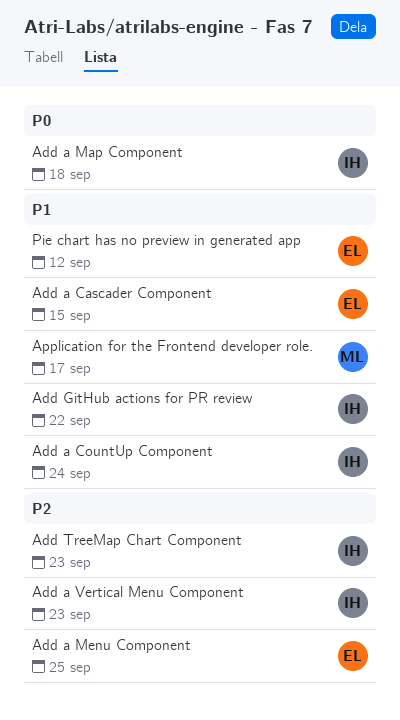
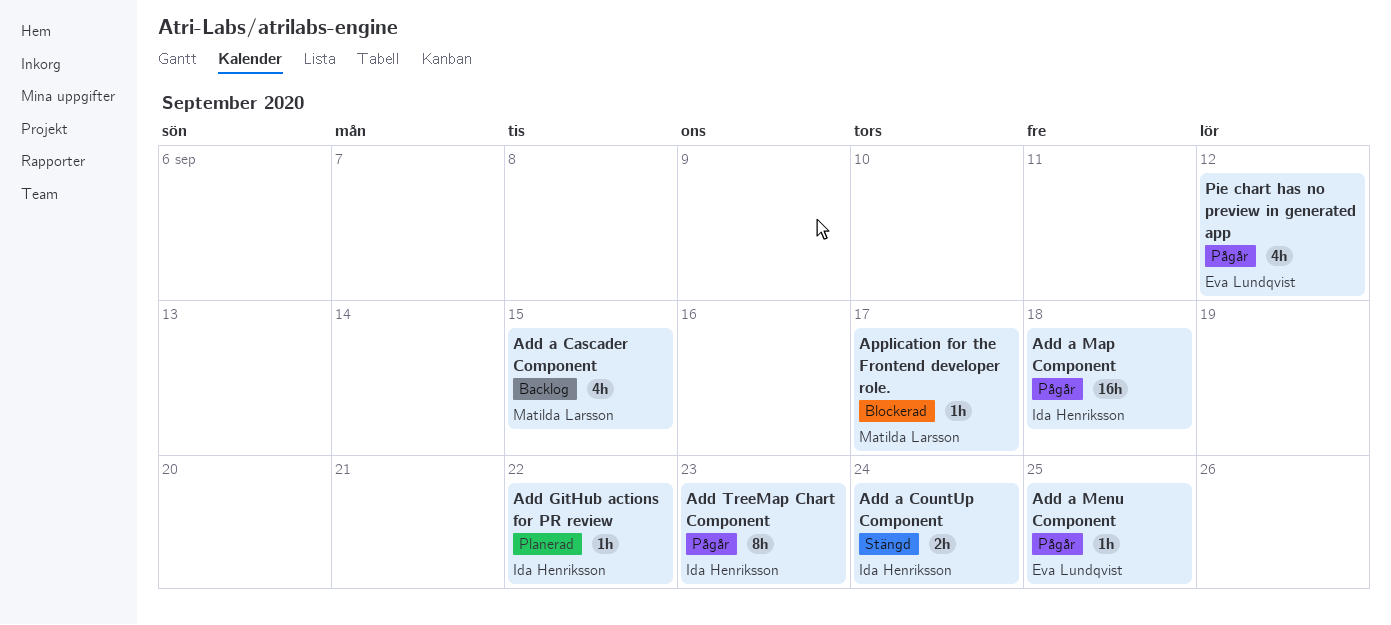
Add a Cascader Component, owner: Eva Lundqvist -> Matilda Larsson
Add a Vertical Menu Component: present -> none

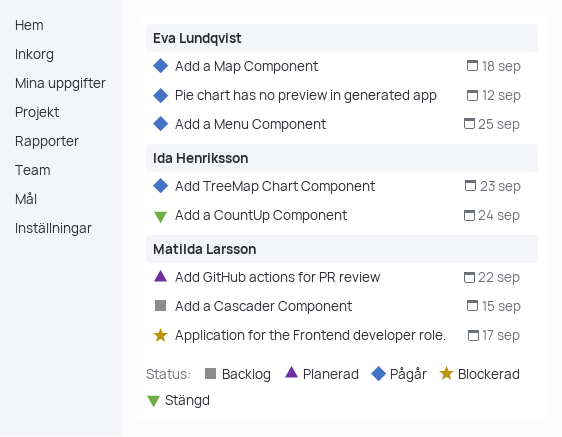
Add a Map Component, owner: Ida Henriksson -> Eva Lundqvist
Add GitHub actions for PR review, owner: Ida Henriksson -> Matilda Larsson

